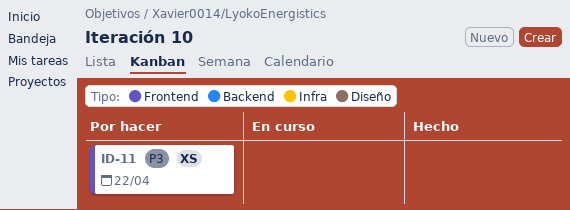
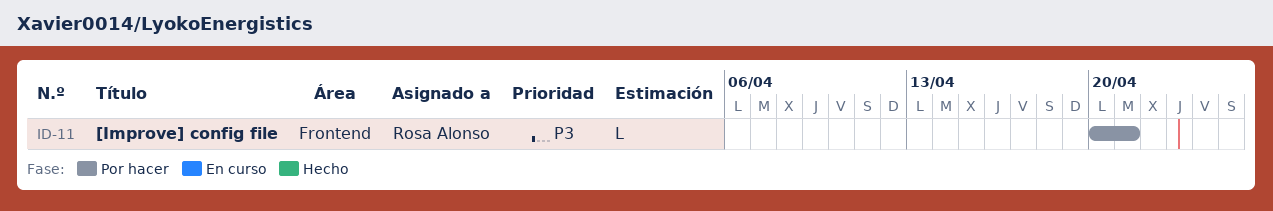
ID-11, estimate: XS -> L
ID-11, due: Apr 22 -> Apr 21

